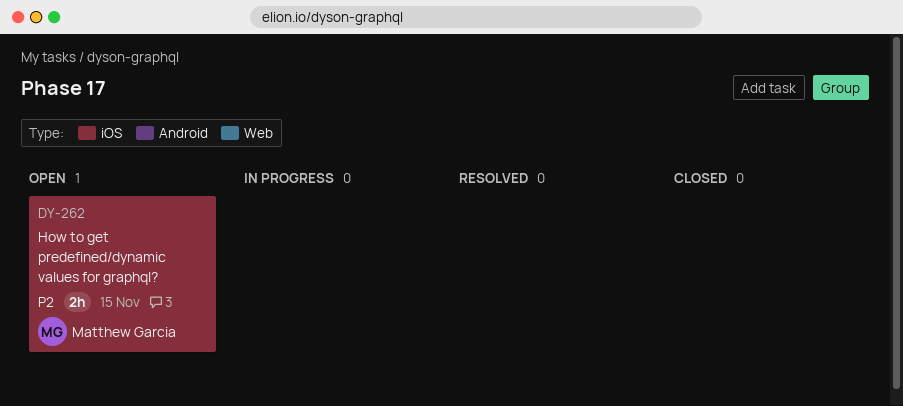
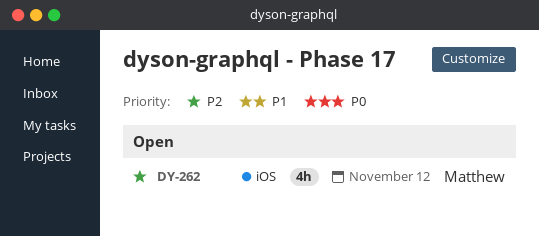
DY-262, estimate: 2h -> 4h
DY-262, due: Nov 15 -> Nov 12

